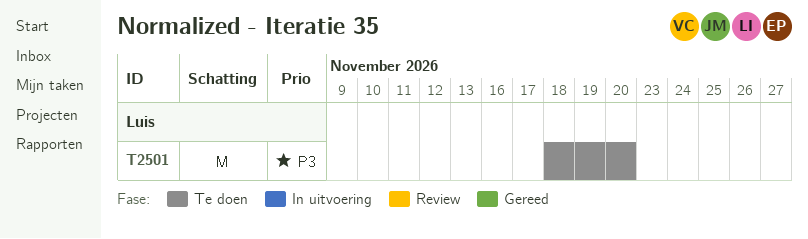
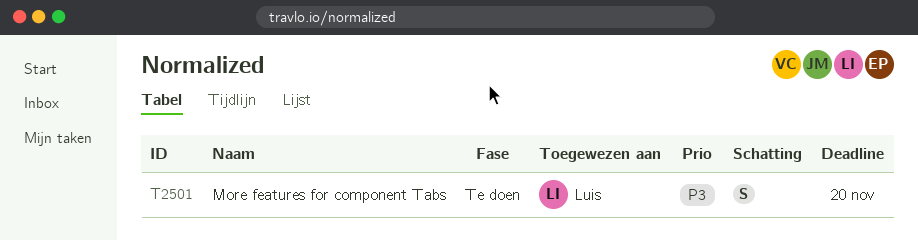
T2501, estimate: M -> S

